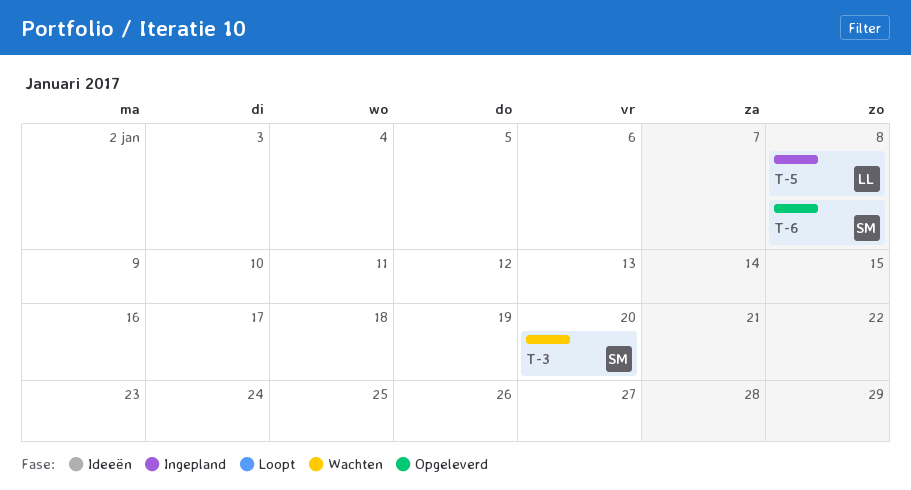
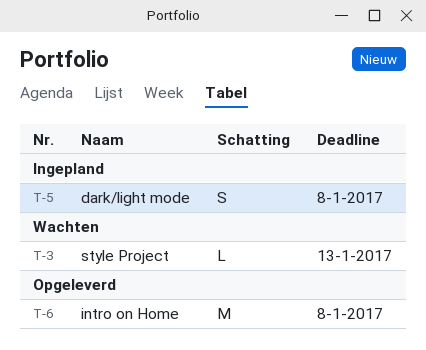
T-3, due: Jan 20 -> Jan 13

